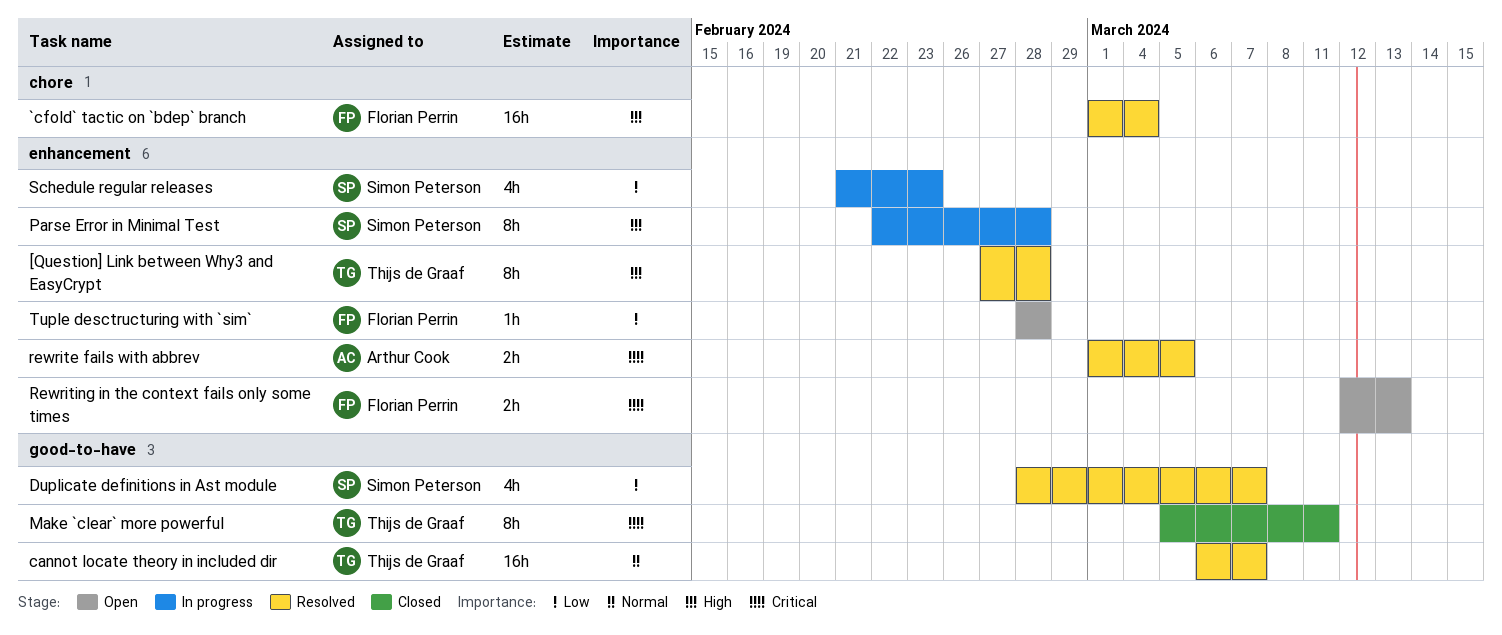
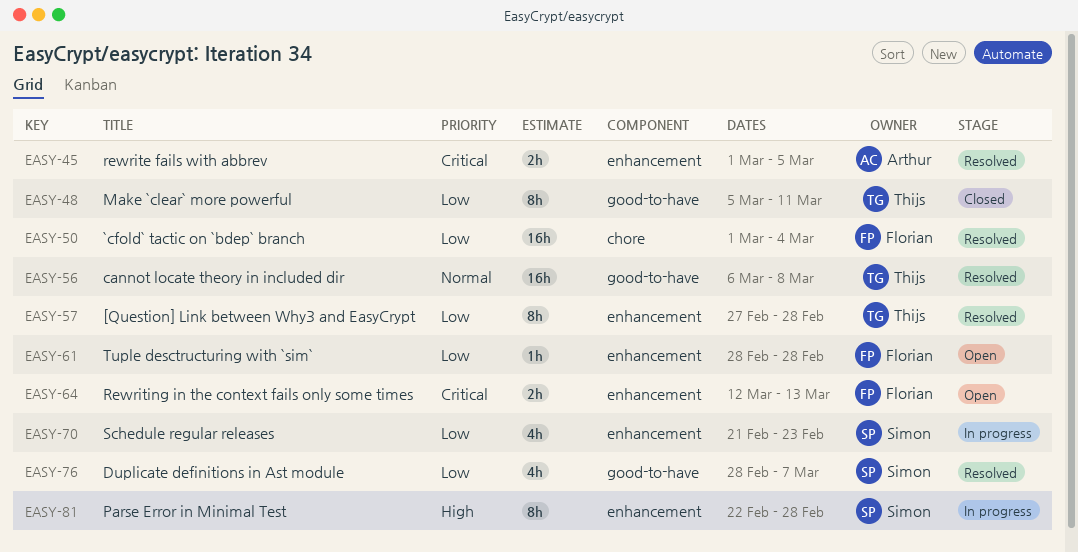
[Question] Link between Why3 and EasyCrypt, priority: High -> Low
`cfold` tactic on `bdep` branch, priority: High -> Low
cannot locate theory in included dir, due: Mar 7 -> Mar 8
Make `clear` more powerful, priority: Critical -> Low

